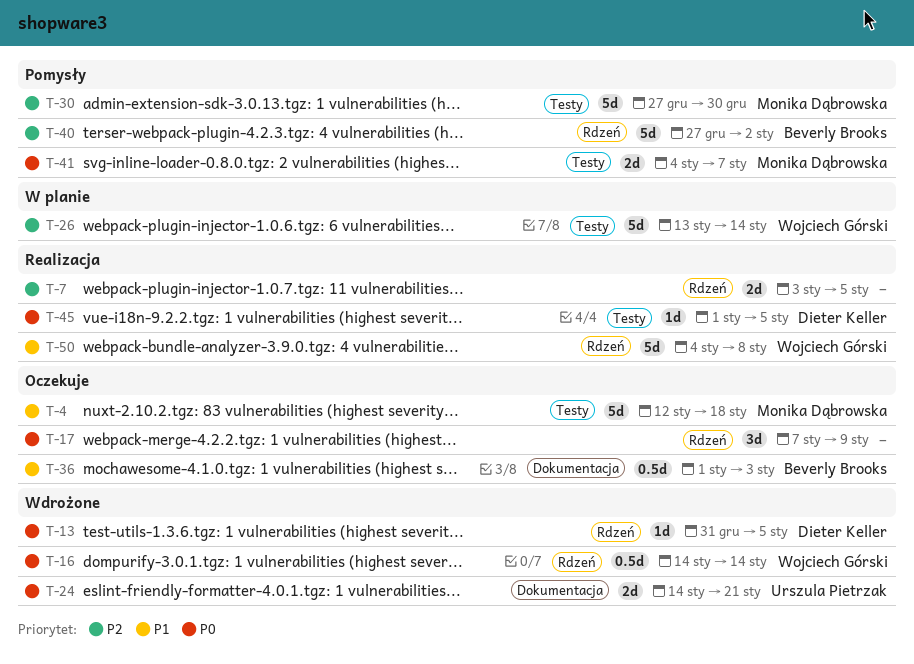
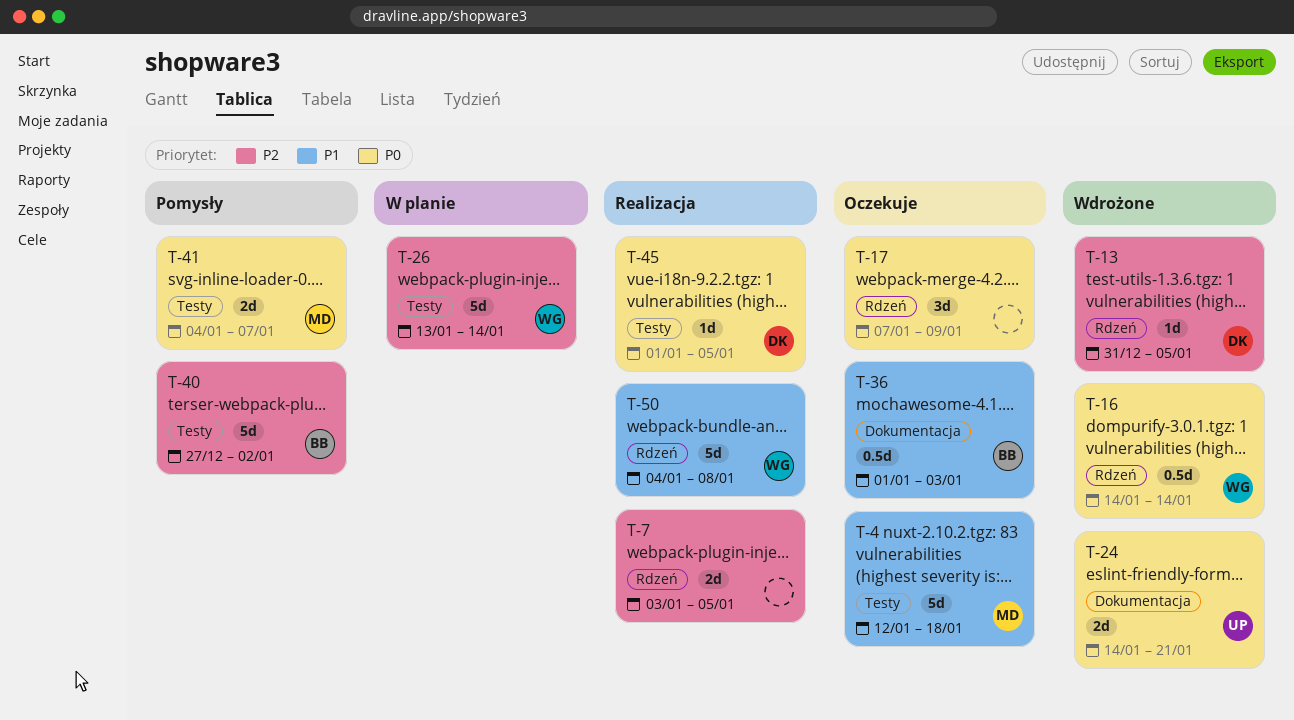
T-13, priority: P0 -> P2
T-30: present -> none
T-40, label: Rdzeń -> Testy

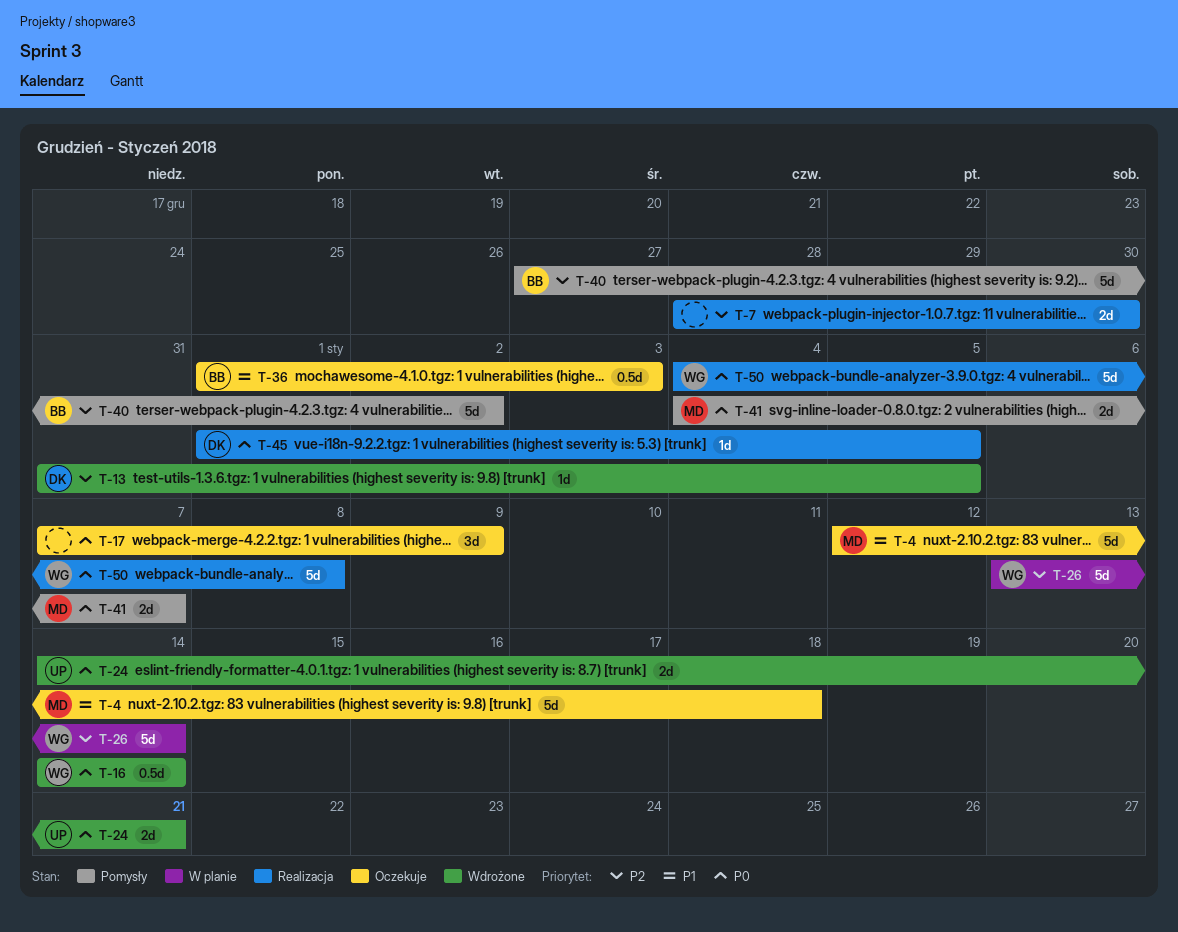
T-7, start: Jan 3 -> Dec 28
T-7, due: Jan 5 -> Dec 30
T-50, priority: P1 -> P0

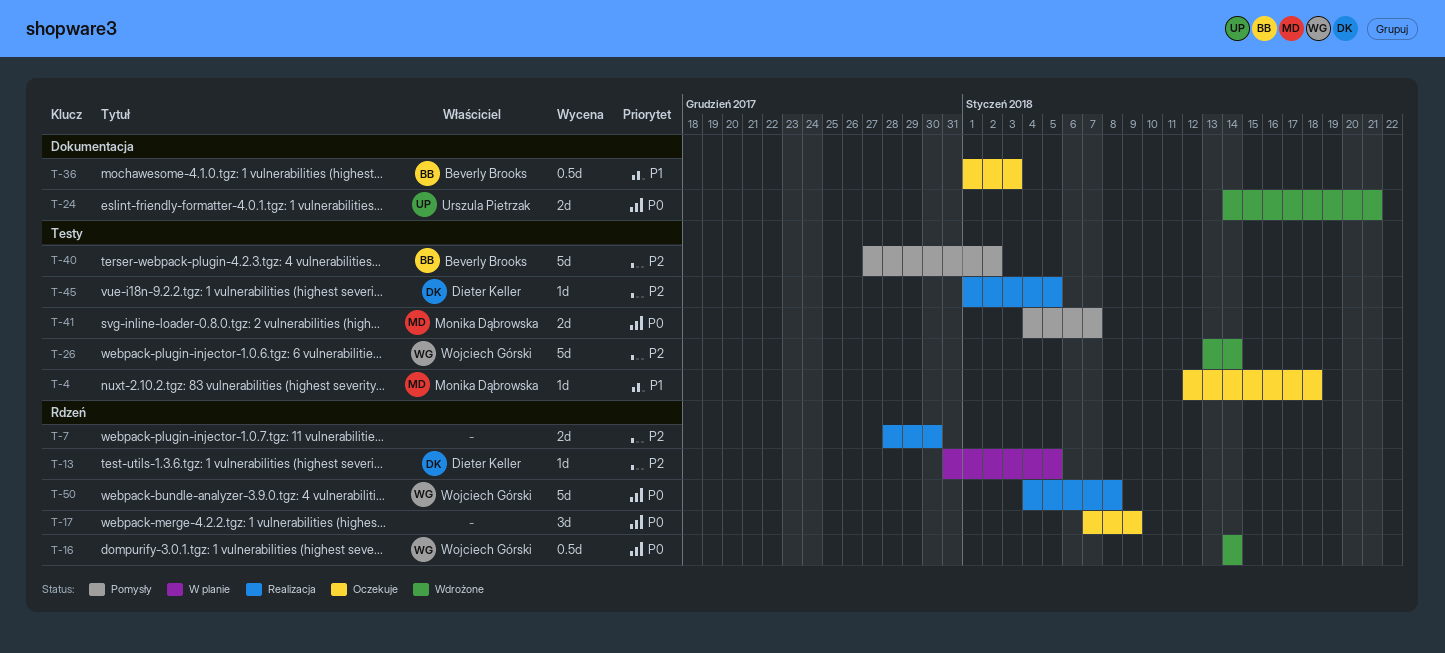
T-4, estimate: 5d -> 1d
T-13, status: Wdrożone -> W planie
T-26, status: W planie -> Wdrożone
T-45, priority: P0 -> P2

